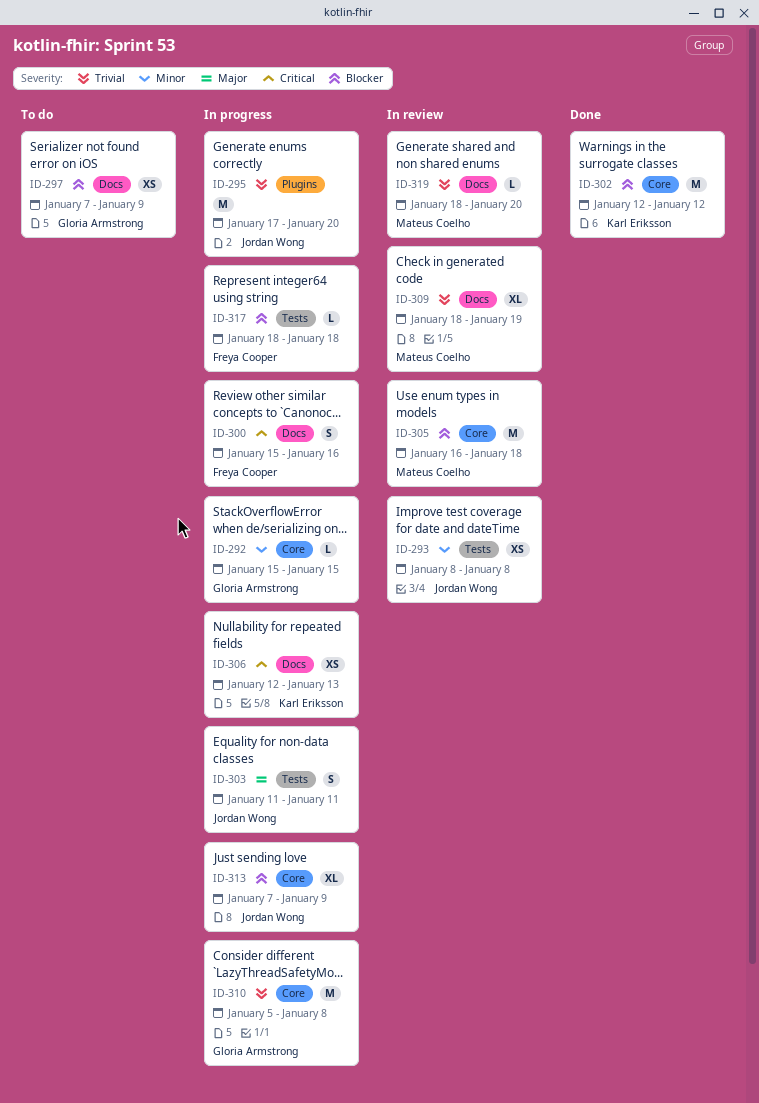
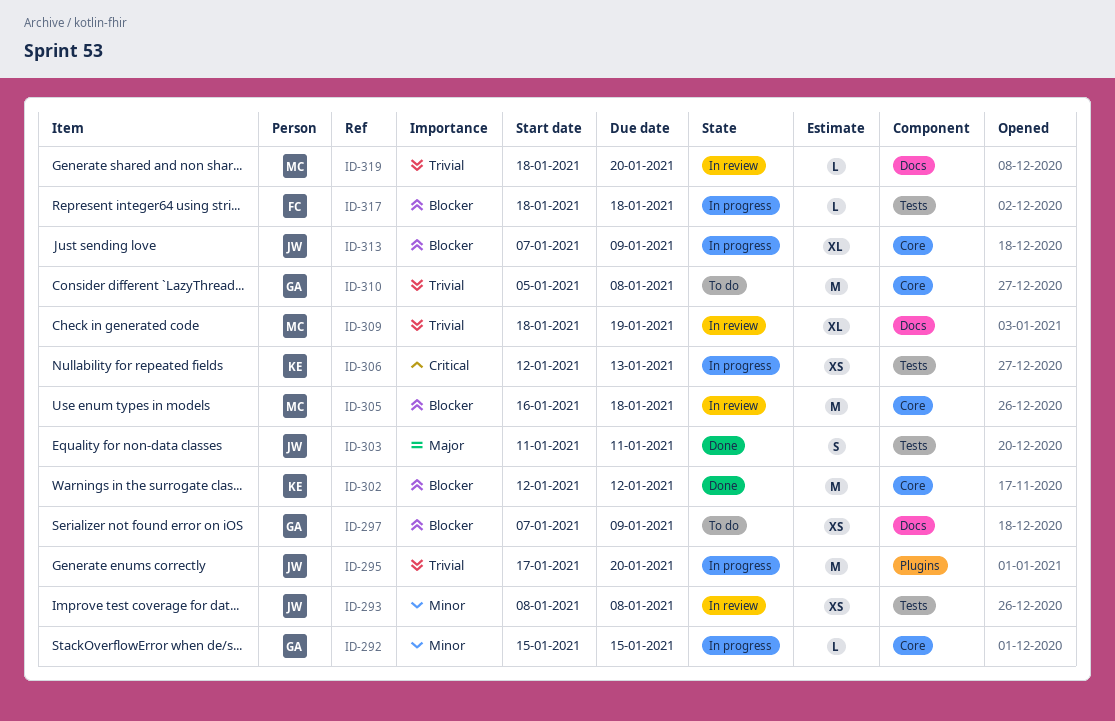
ID-300: present -> none
ID-303, status: In progress -> Done
ID-306, label: Docs -> Tests
ID-310, status: In progress -> To do

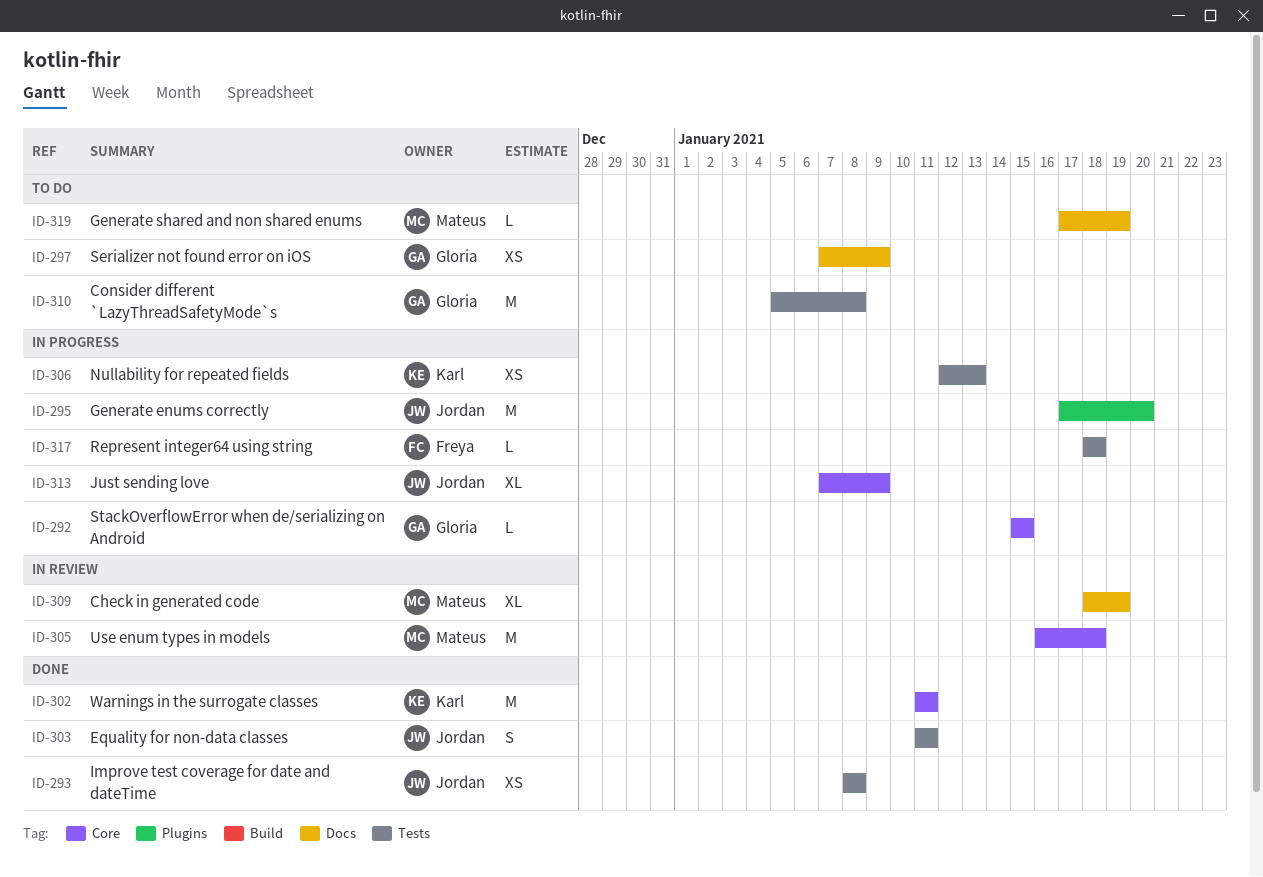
ID-293, status: In review -> Done
ID-302, start: Jan 12 -> Jan 11
ID-302, due: Jan 12 -> Jan 11
ID-310, label: Core -> Tests
ID-319, status: In review -> To do
ID-319, start: Jan 18 -> Jan 17
ID-319, due: Jan 20 -> Jan 19

